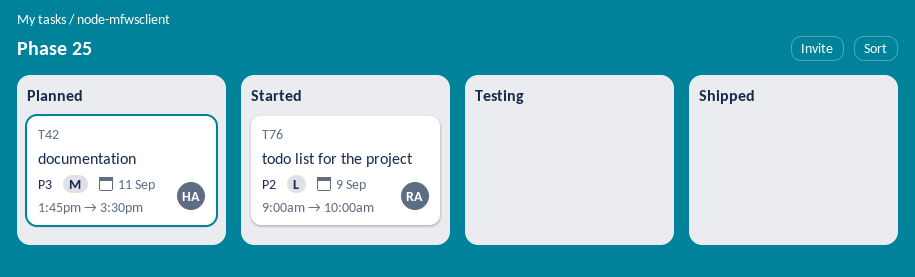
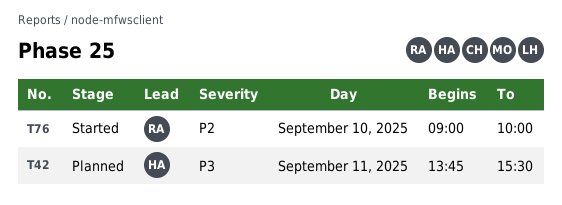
T76, day: Sep 9 -> Sep 10

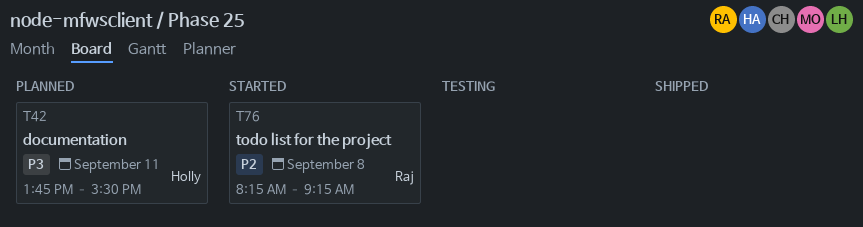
T76, day: Sep 10 -> Sep 8
T76, begins: 09:00 -> 08:15
T76, ends: 10:00 -> 09:15

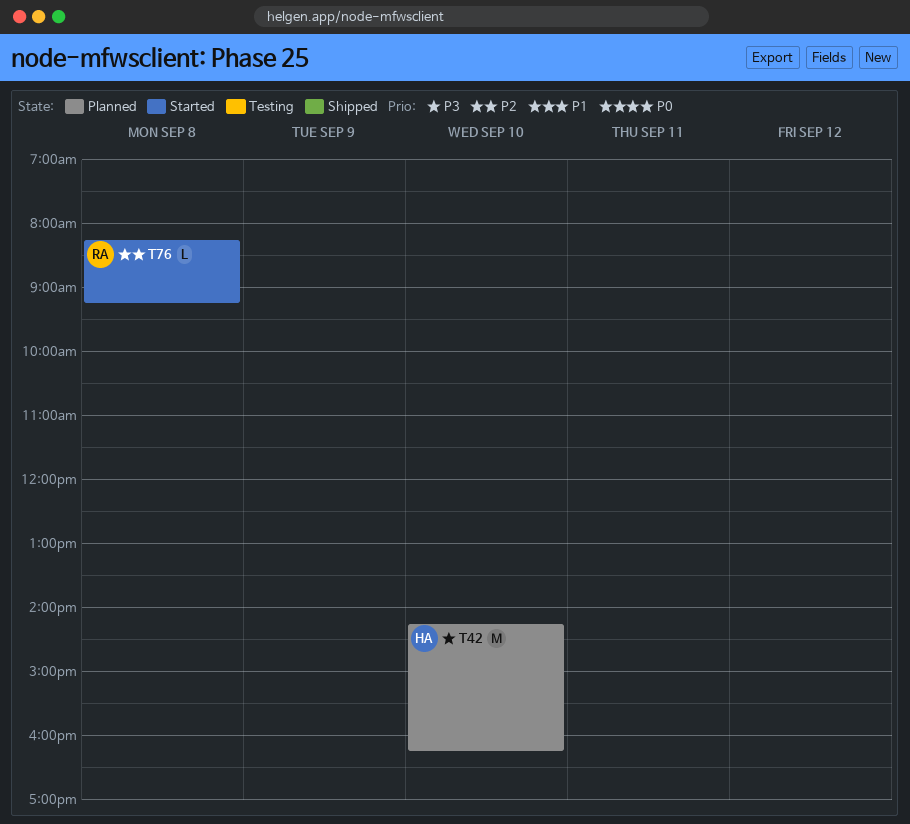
T42, day: Sep 11 -> Sep 10
T42, begins: 13:45 -> 14:15
T42, ends: 15:30 -> 16:15

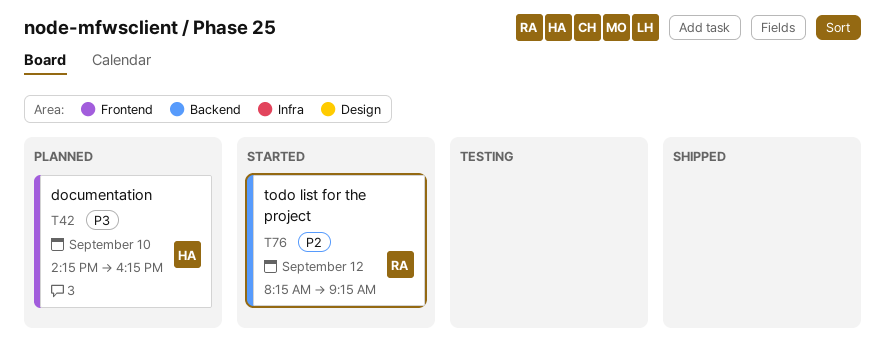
T76, day: Sep 8 -> Sep 12

